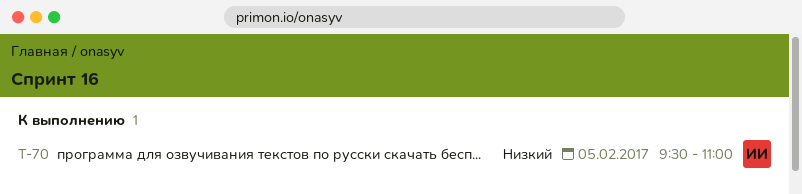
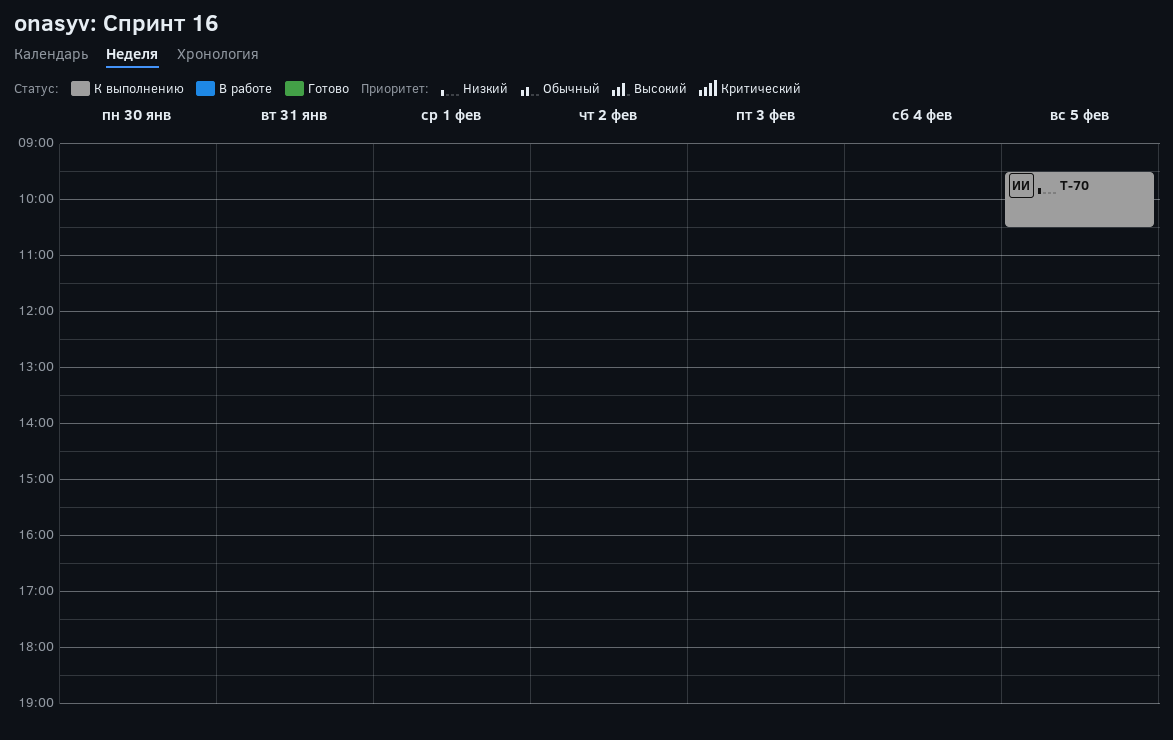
T-70, ends: 11:00 -> 10:30

